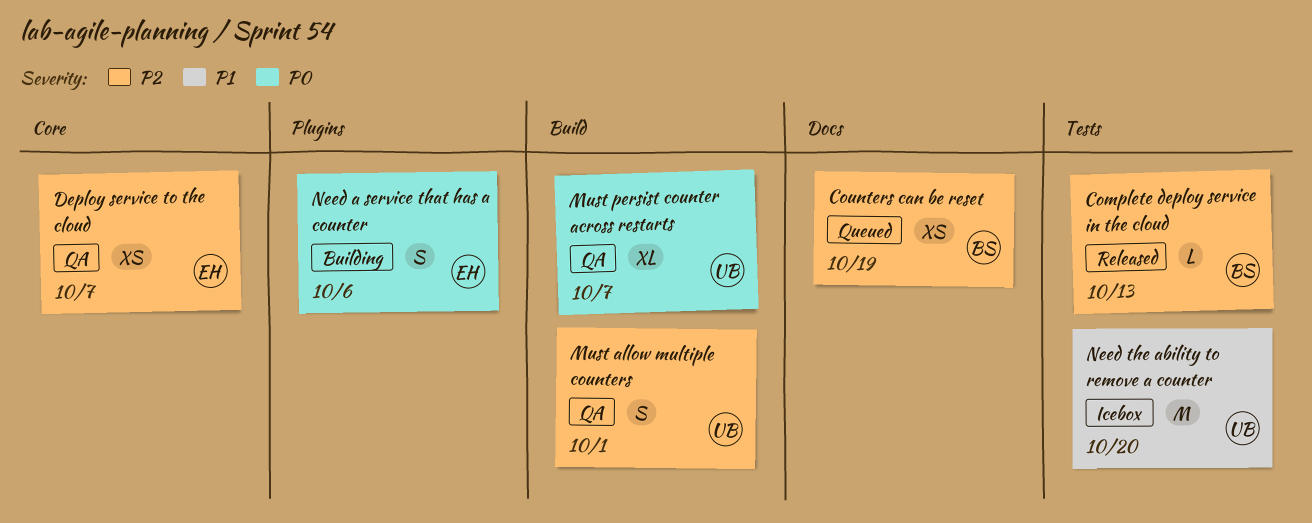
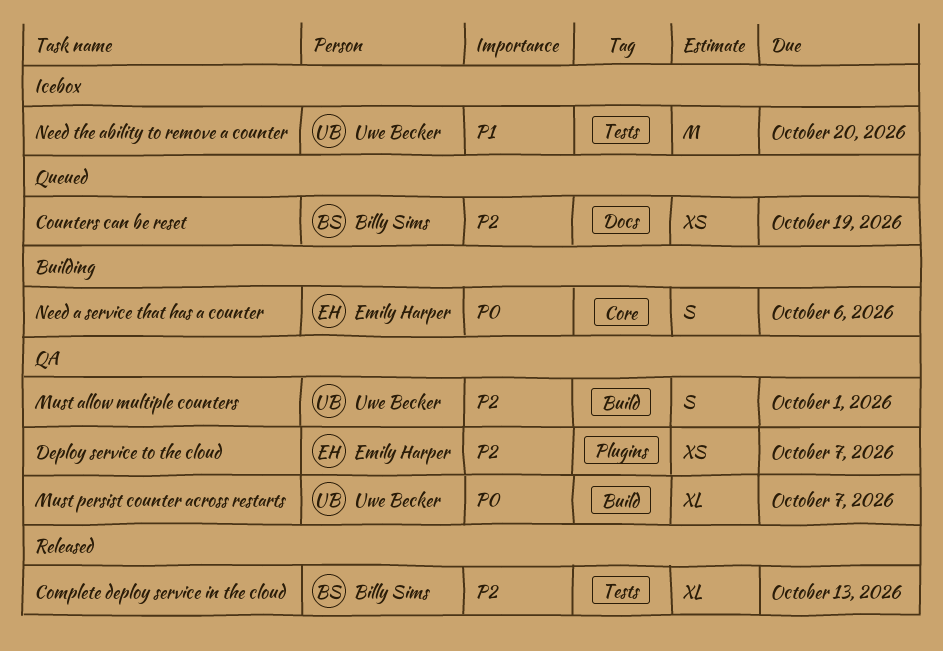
Complete deploy service in the cloud, estimate: L -> XL
Deploy service to the cloud, label: Core -> Plugins
Need a service that has a counter, label: Plugins -> Core

